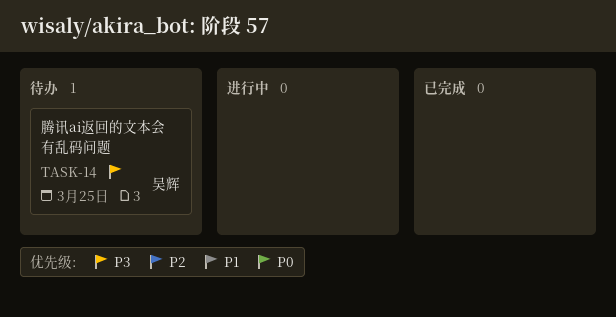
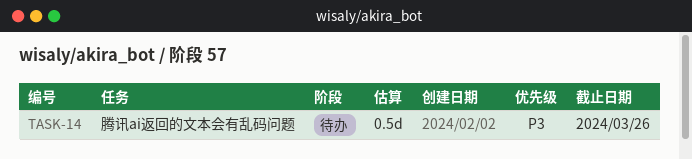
TASK-14, due: Mar 25 -> Mar 26

